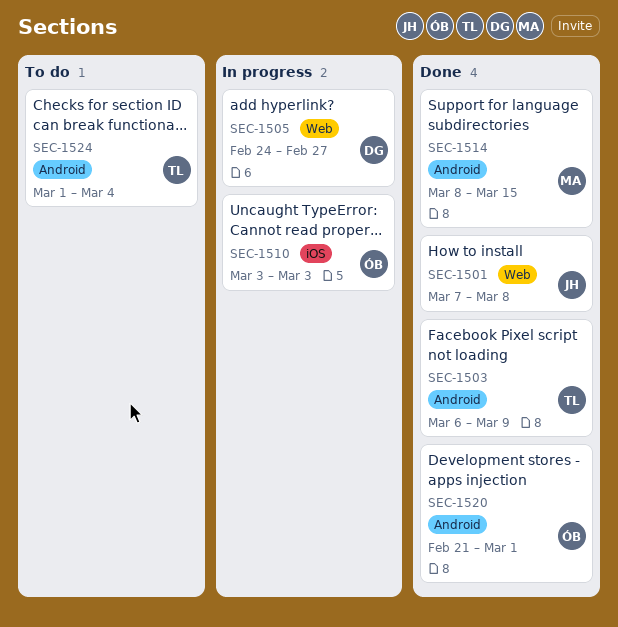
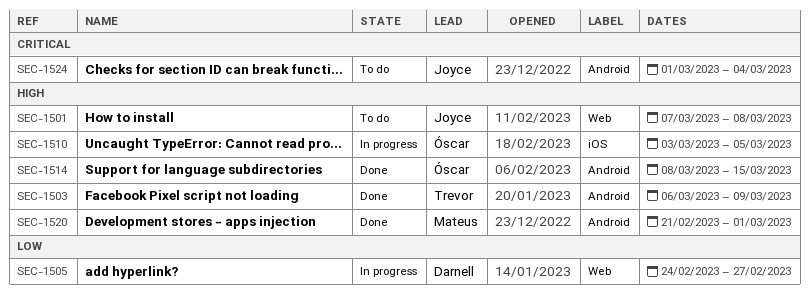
SEC-1501, status: Done -> To do
SEC-1510, due: Mar 3 -> Mar 5
SEC-1514, owner: Mateus -> Óscar
SEC-1520, owner: Óscar -> Mateus
SEC-1524, owner: Trevor -> Joyce

